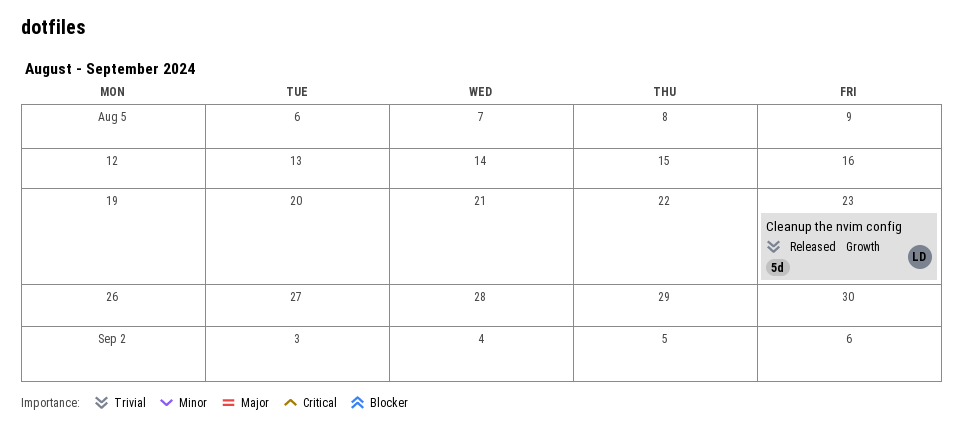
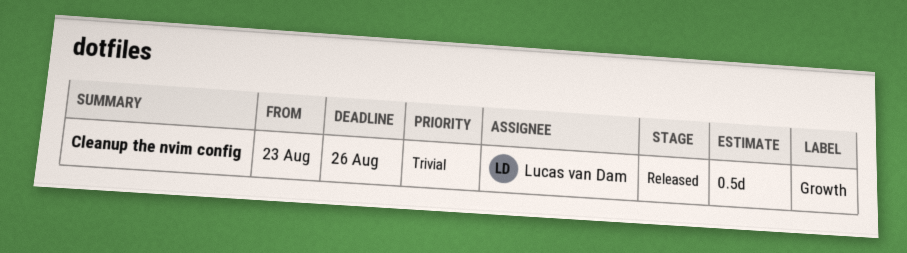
Cleanup the nvim config, estimate: 5d -> 0.5d
Cleanup the nvim config, due: Aug 23 -> Aug 26

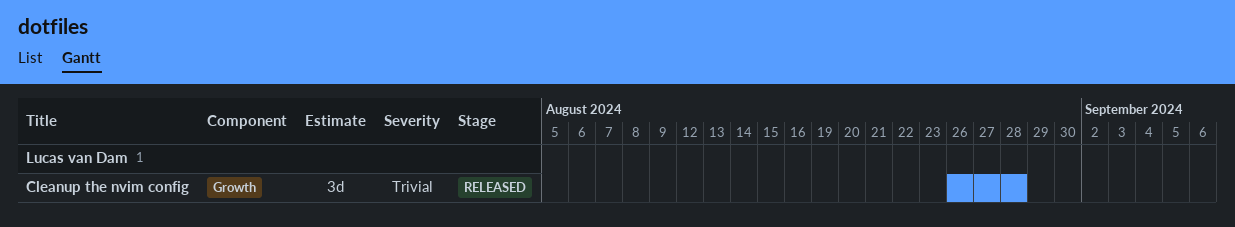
Cleanup the nvim config, estimate: 0.5d -> 3d
Cleanup the nvim config, start: Aug 23 -> Aug 26
Cleanup the nvim config, due: Aug 26 -> Aug 28

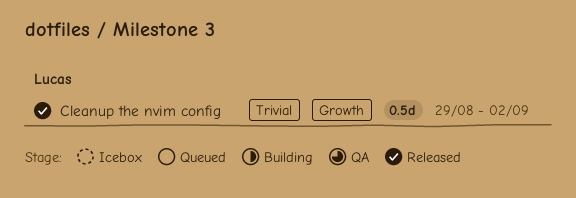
Cleanup the nvim config, estimate: 3d -> 0.5d
Cleanup the nvim config, start: Aug 26 -> Aug 29
Cleanup the nvim config, due: Aug 28 -> Sep 2

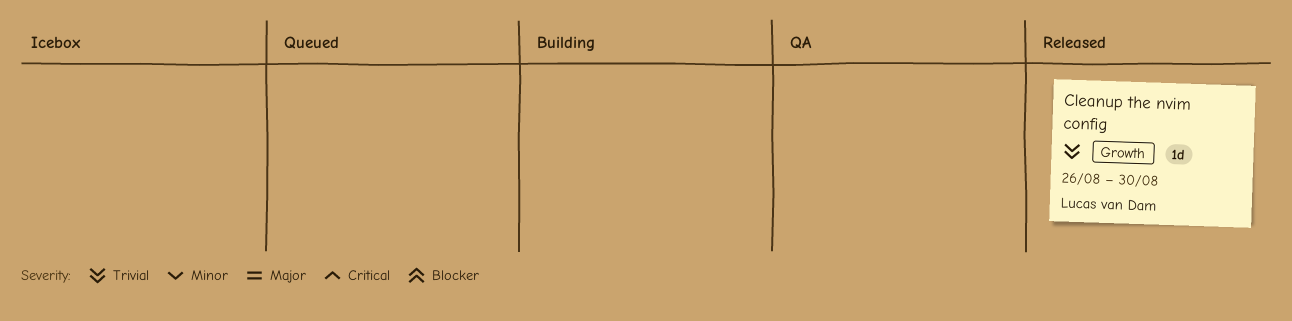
Cleanup the nvim config, estimate: 0.5d -> 1d
Cleanup the nvim config, start: Aug 29 -> Aug 26
Cleanup the nvim config, due: Sep 2 -> Aug 30

